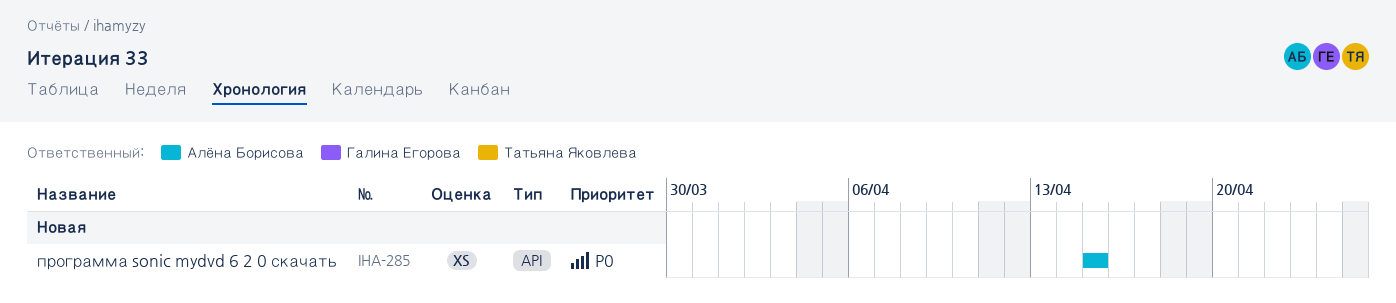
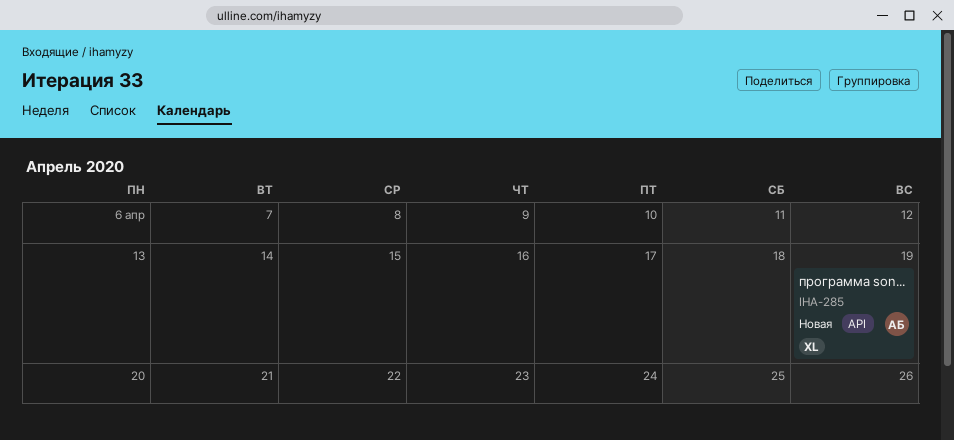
IHA-285, estimate: XS -> XL
IHA-285, due: Apr 15 -> Apr 19

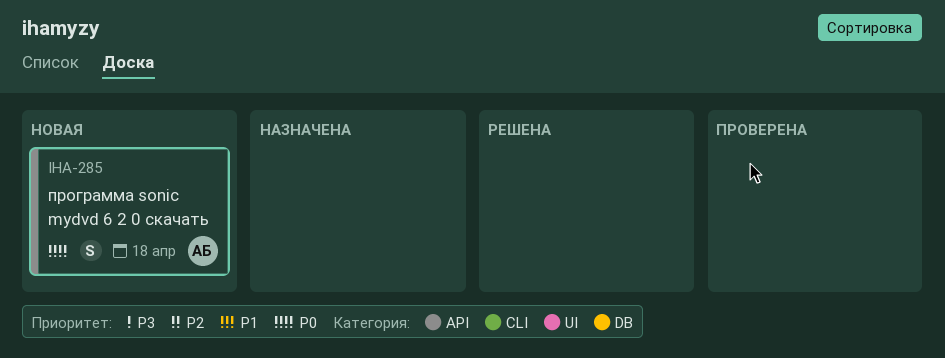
IHA-285, estimate: XL -> S
IHA-285, due: Apr 19 -> Apr 18

